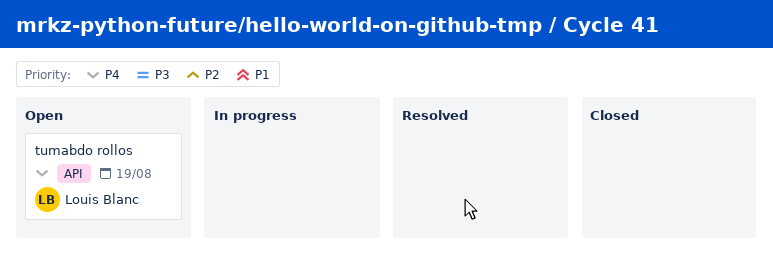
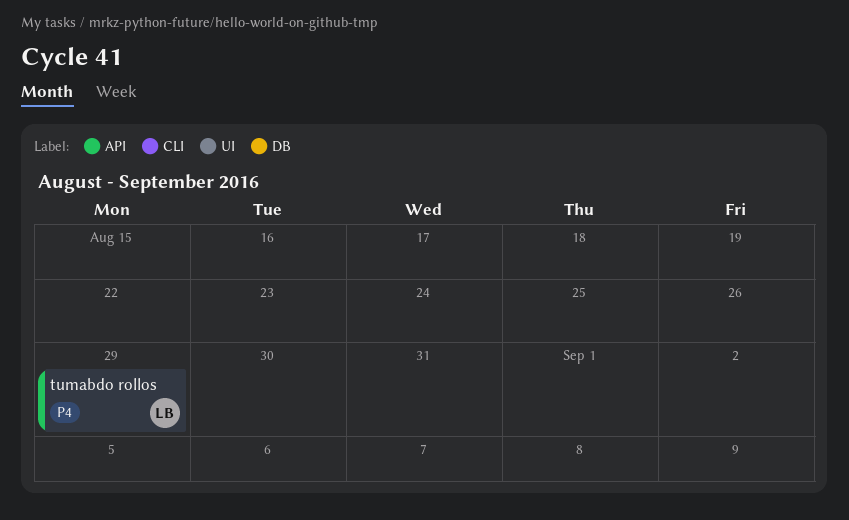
tumabdo rollos, due: Aug 19 -> Aug 29

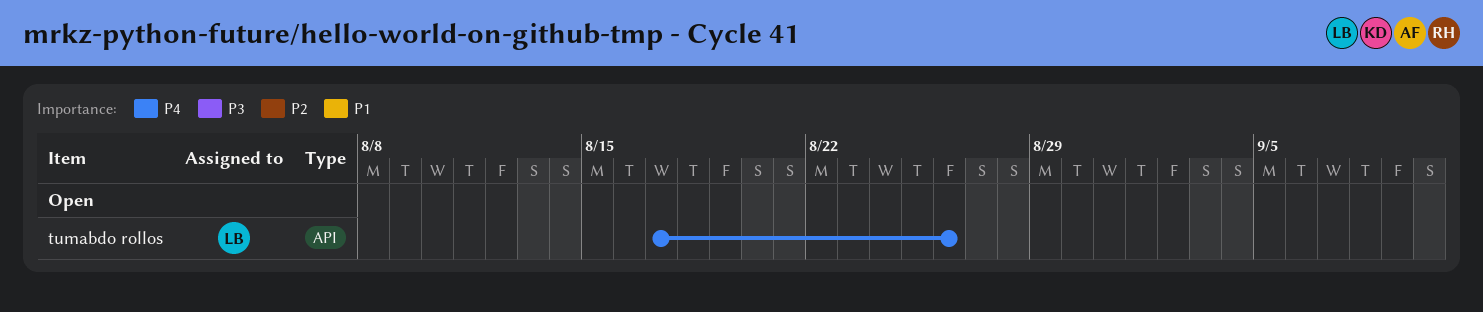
tumabdo rollos, due: Aug 29 -> Aug 26

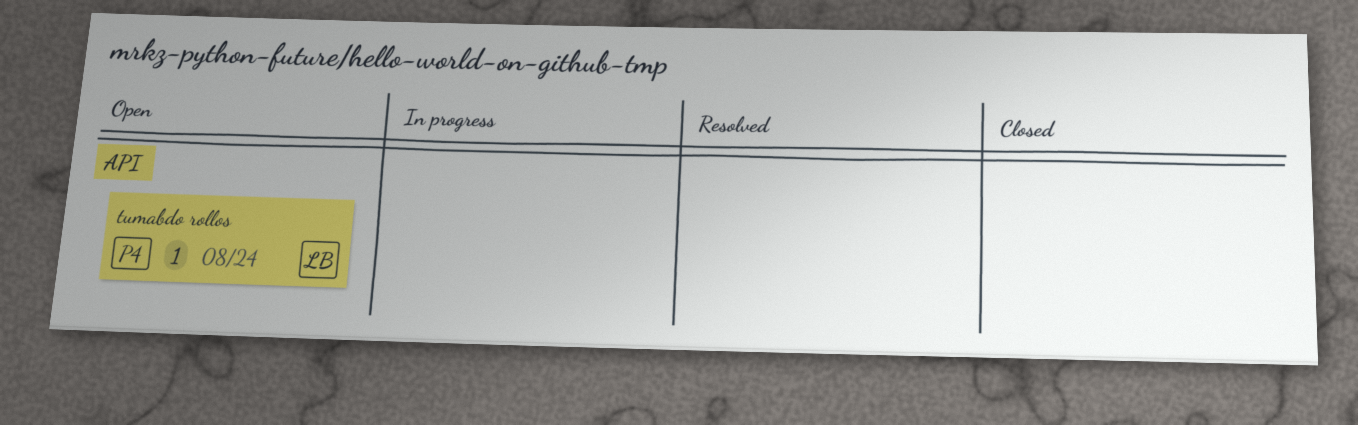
tumabdo rollos, due: Aug 26 -> Aug 24

